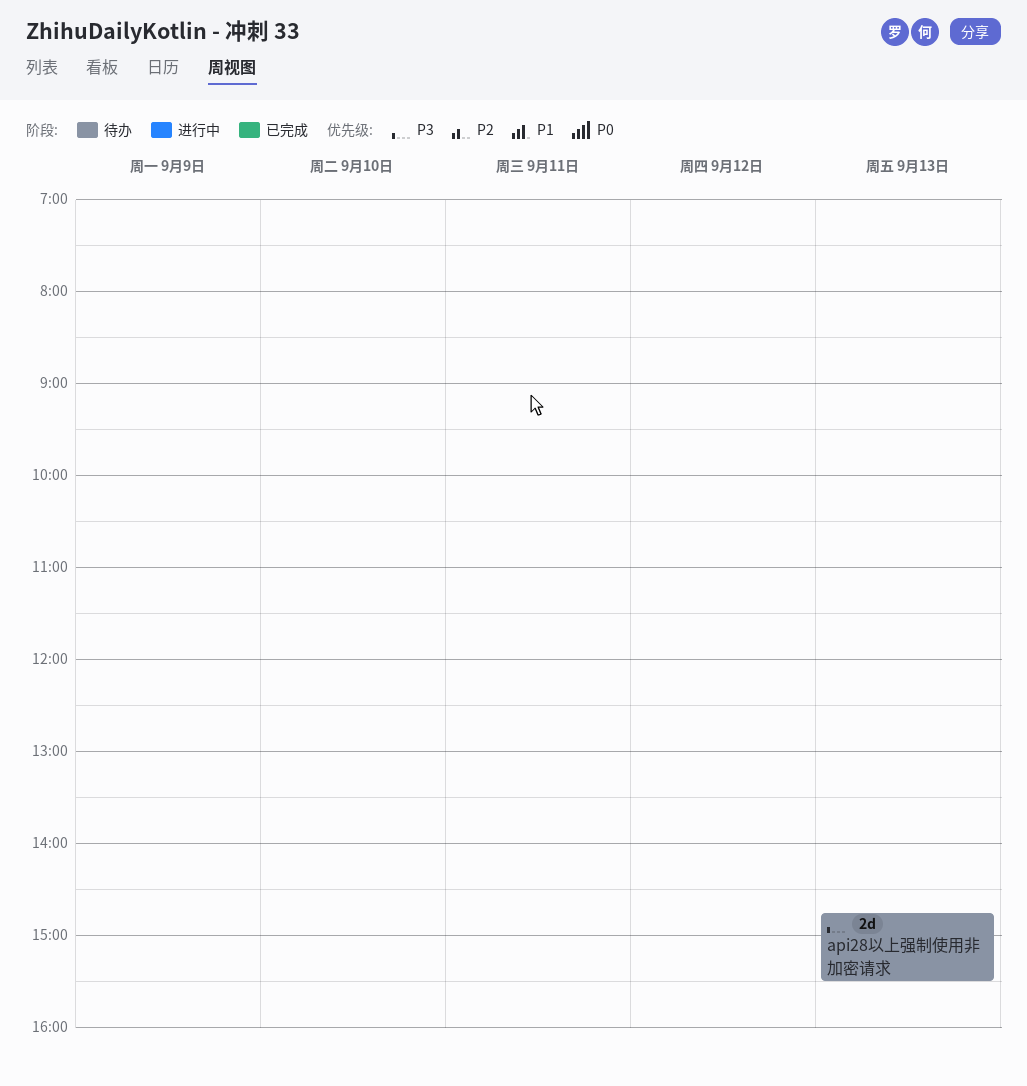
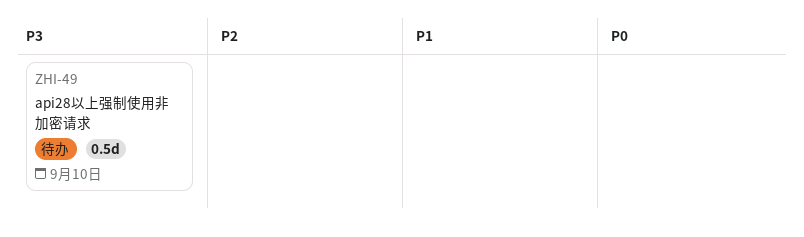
api28以上强制使用非加密请求, estimate: 2d -> 0.5d
api28以上强制使用非加密请求, day: Sep 13 -> Sep 10

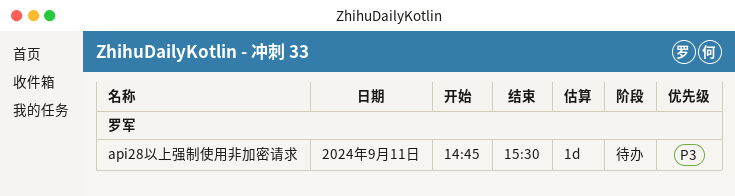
api28以上强制使用非加密请求, estimate: 0.5d -> 1d
api28以上强制使用非加密请求, day: Sep 10 -> Sep 11

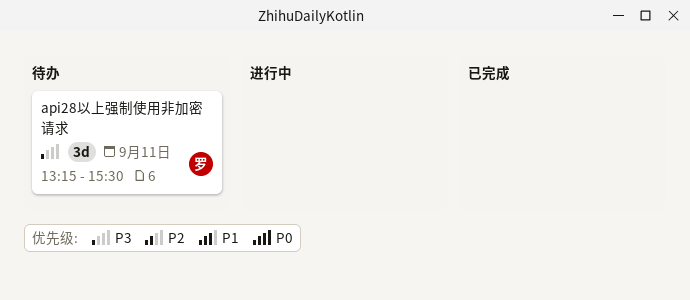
api28以上强制使用非加密请求, estimate: 1d -> 3d
api28以上强制使用非加密请求, begins: 14:45 -> 13:15

